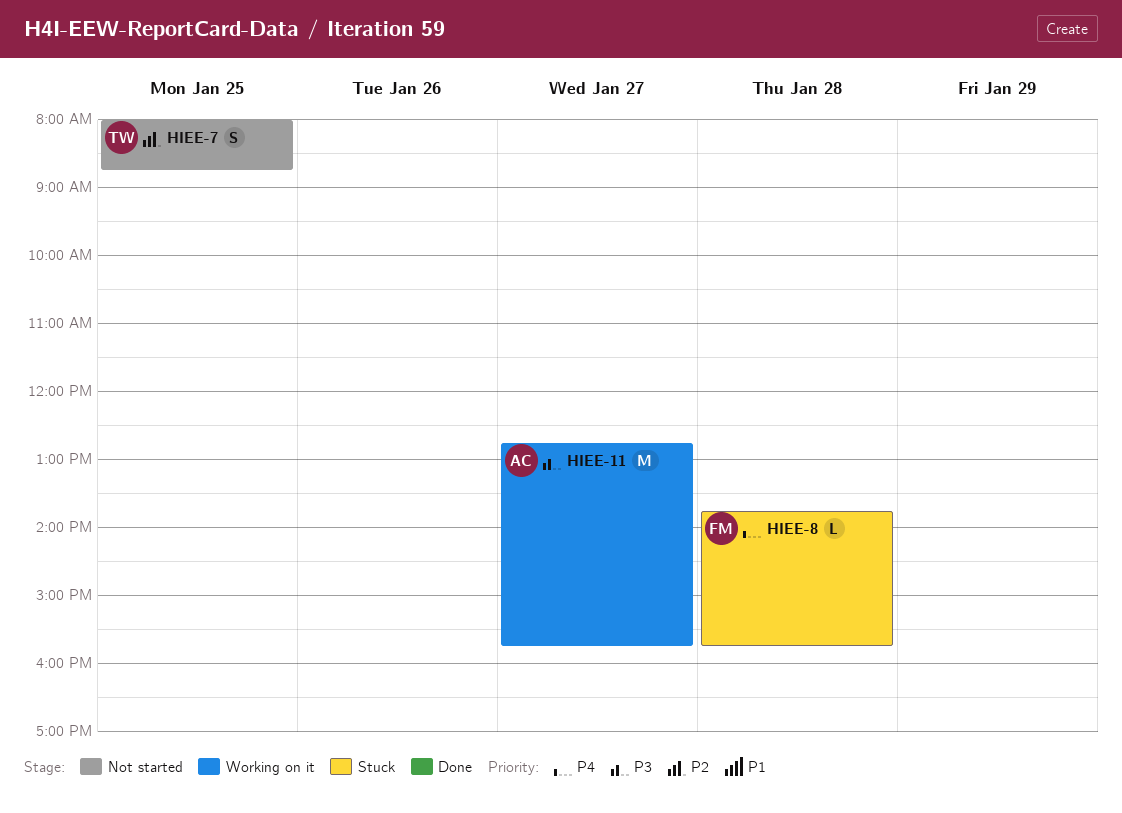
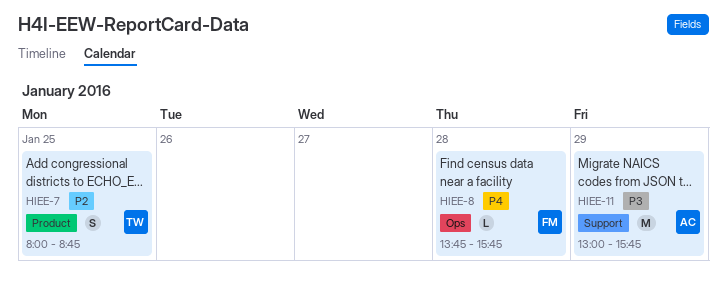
HIEE-11, day: Jan 27 -> Jan 29
HIEE-11, begins: 12:45 -> 13:00

